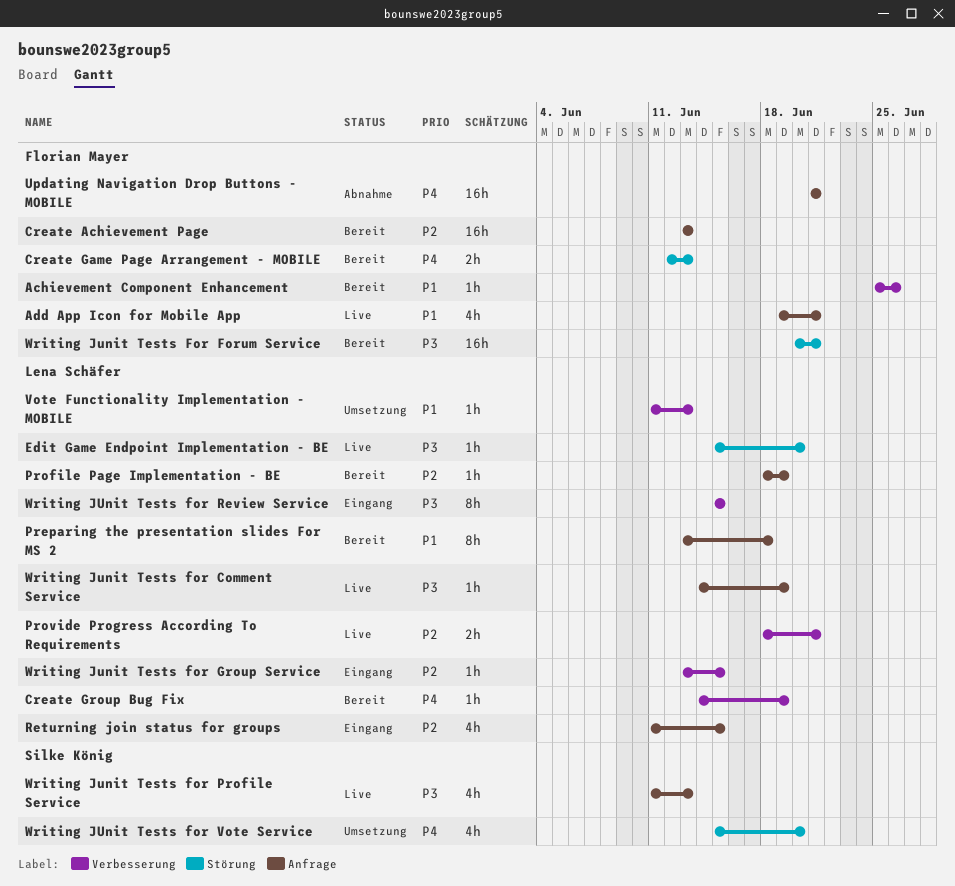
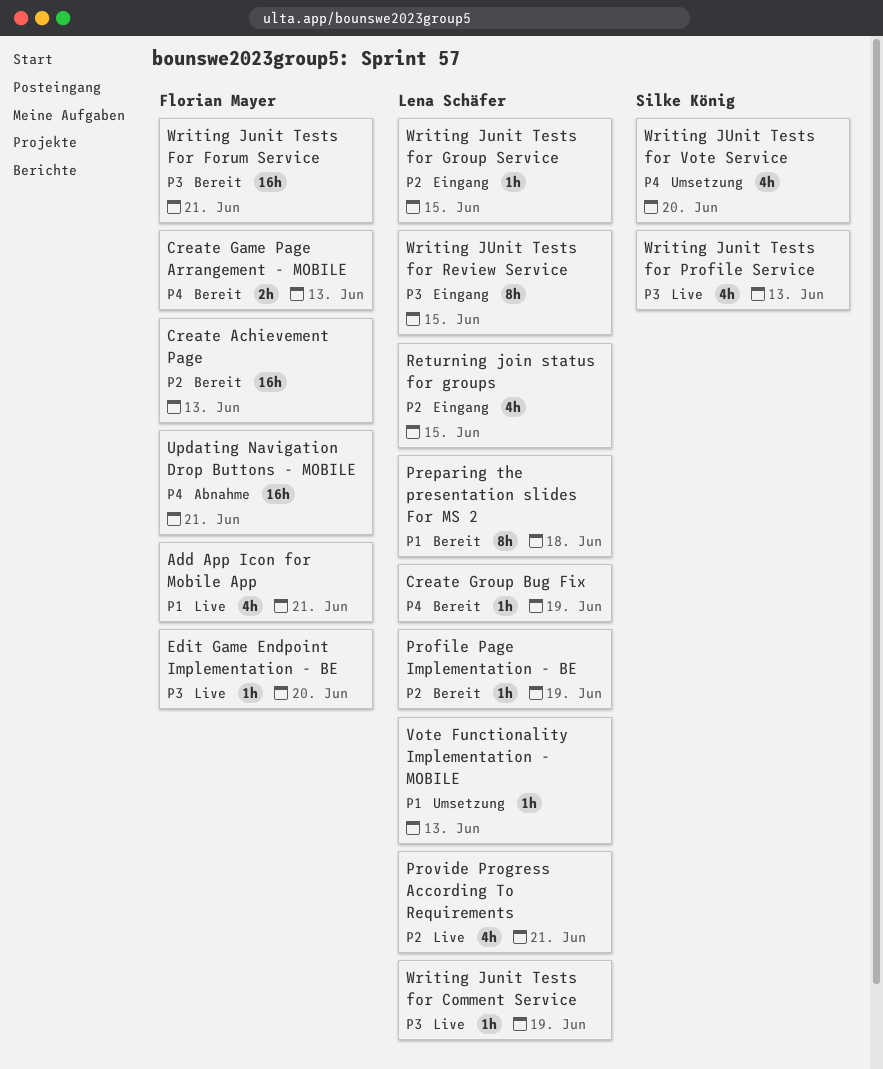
Achievement Component Enhancement: present -> none
Edit Game Endpoint Implementation - BE, owner: Lena Schäfer -> Florian Mayer
Provide Progress According To Requirements, estimate: 2h -> 4h

